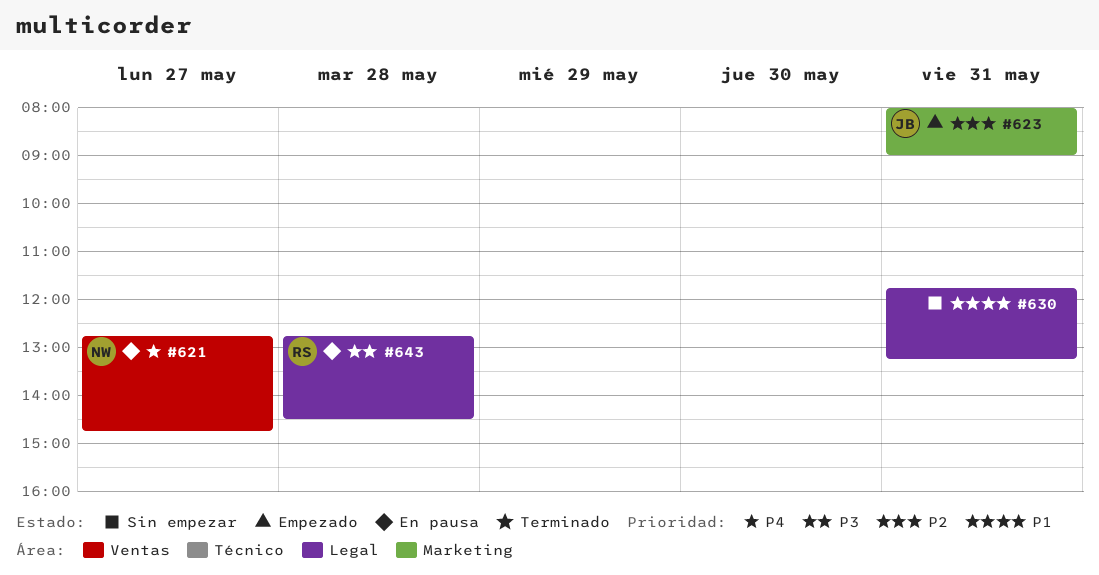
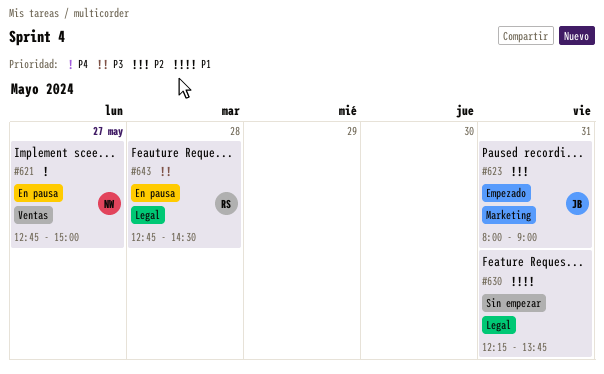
#621, ends: 14:45 -> 15:00
#630, begins: 11:45 -> 12:15
#630, ends: 13:15 -> 13:45

